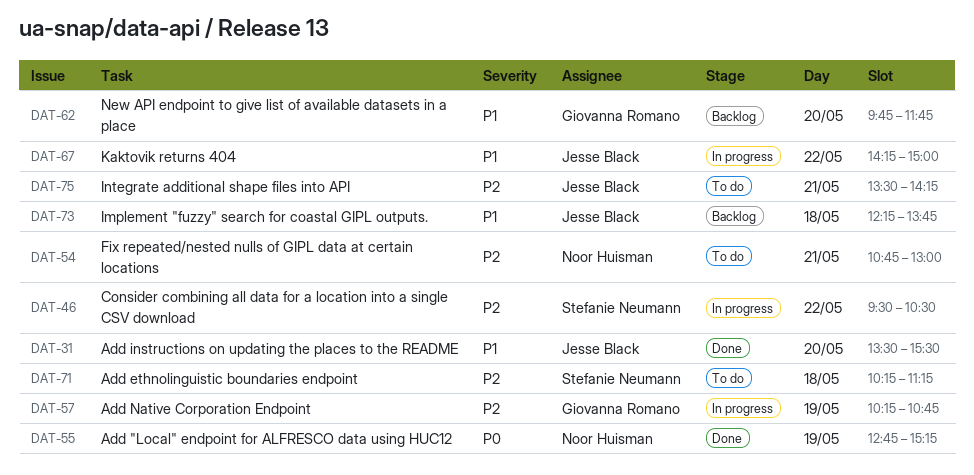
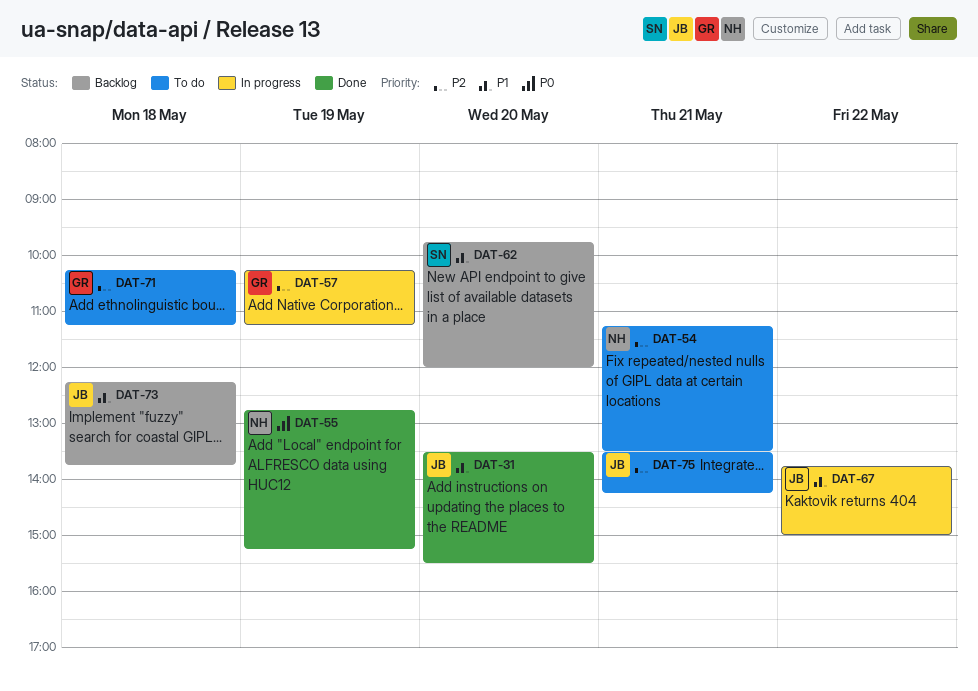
DAT-46: present -> none
DAT-54, begins: 10:45 -> 11:15
DAT-54, ends: 13:00 -> 13:30
DAT-57, ends: 10:45 -> 11:15
DAT-62, owner: Giovanna Romano -> Stefanie Neumann
DAT-62, ends: 11:45 -> 12:00
DAT-67, begins: 14:15 -> 13:45
DAT-71, owner: Stefanie Neumann -> Giovanna Romano

